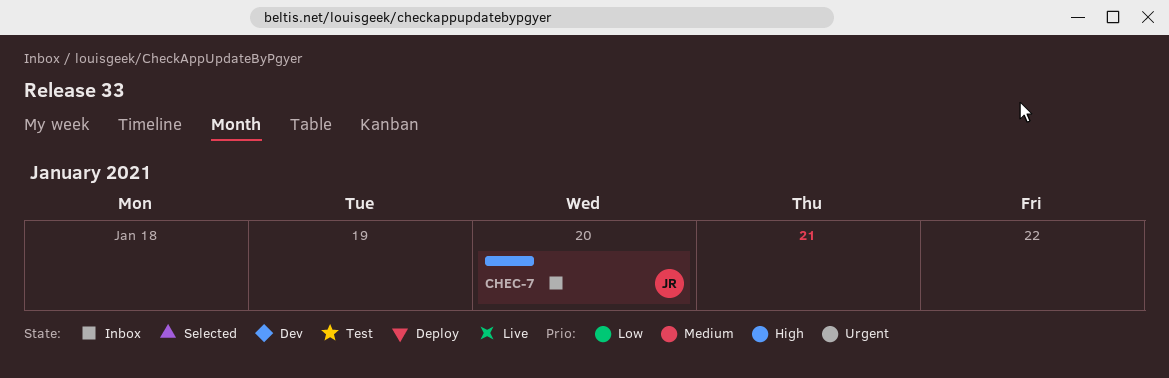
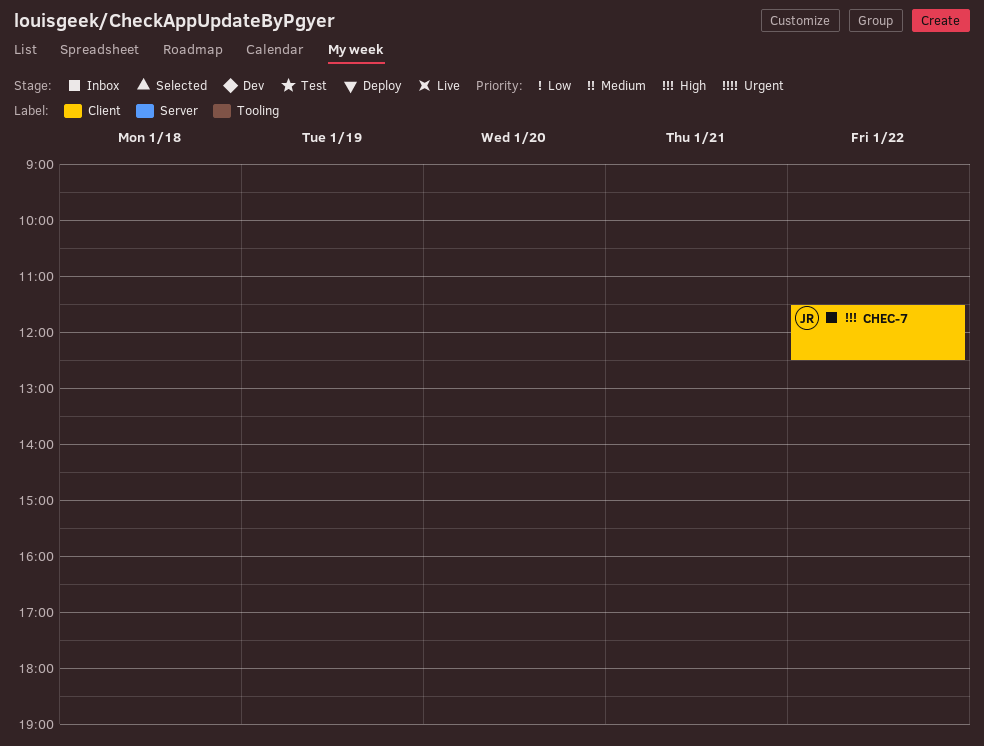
CHEC-7, day: Jan 20 -> Jan 22

